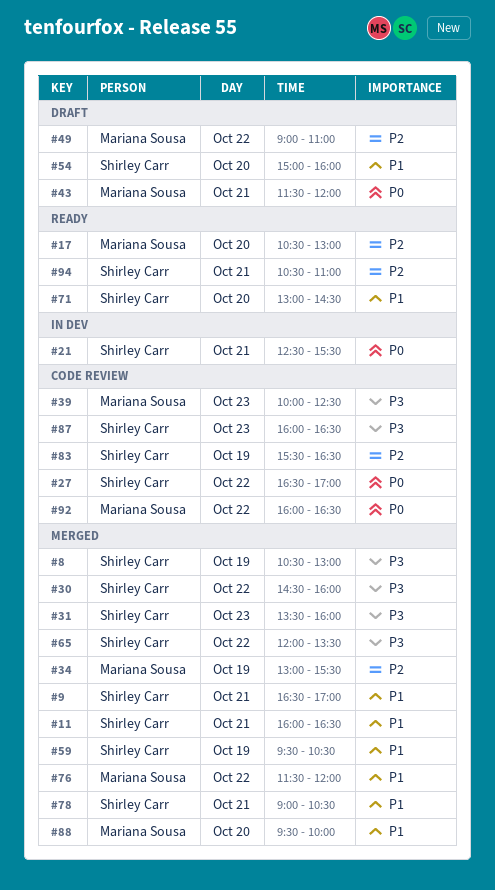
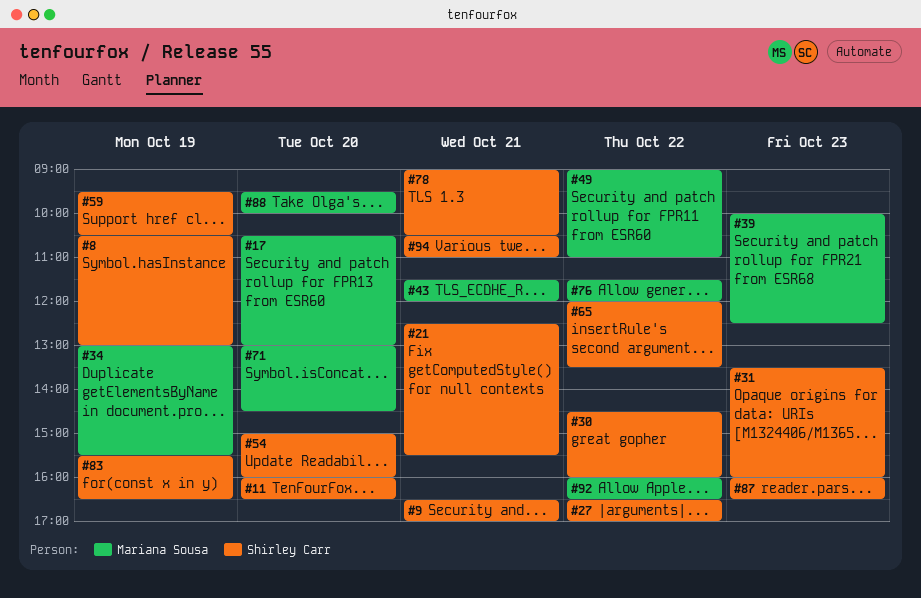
#11, day: Oct 21 -> Oct 20
#71, owner: Shirley Carr -> Mariana Sousa

